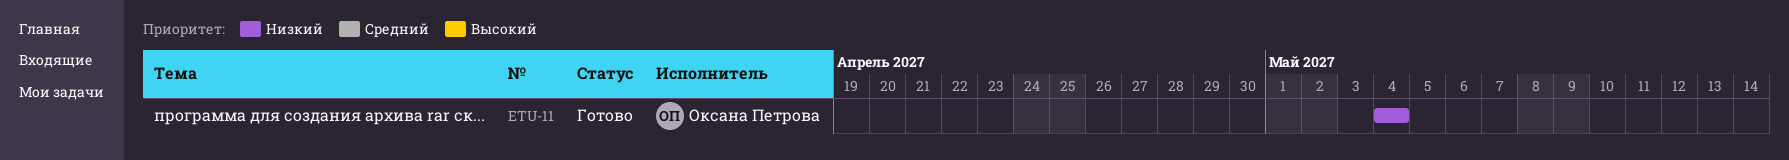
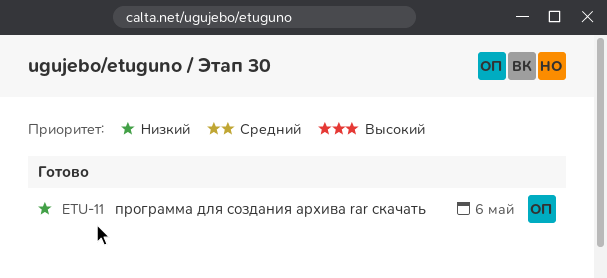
ETU-11, due: May 4 -> May 6

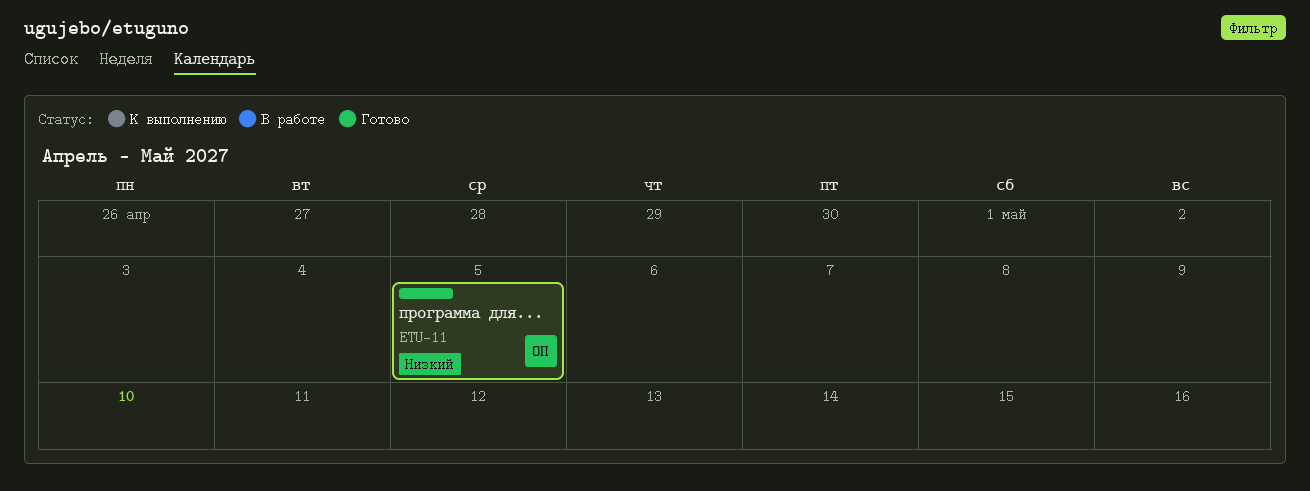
ETU-11, due: May 6 -> May 5

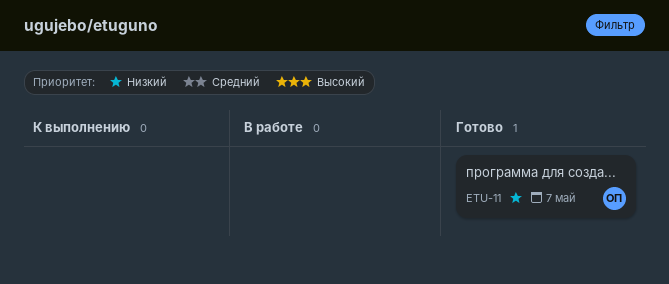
ETU-11, due: May 5 -> May 7

